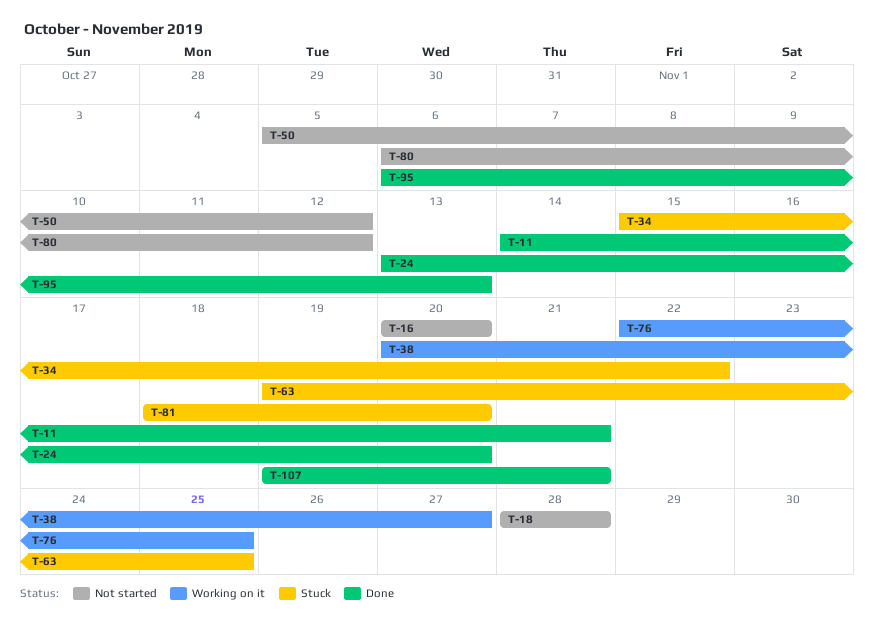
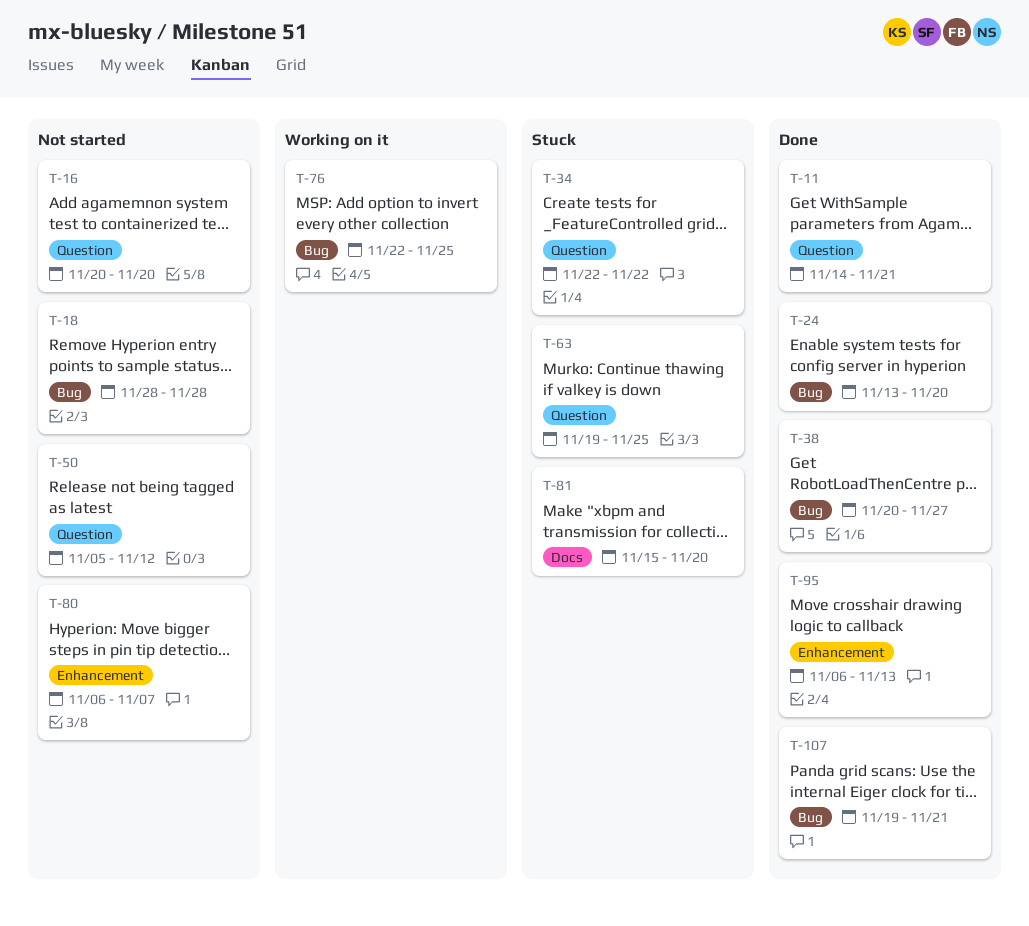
T-34, start: Nov 15 -> Nov 22
T-38, status: Working on it -> Done
T-80, due: Nov 12 -> Nov 7
T-81, start: Nov 18 -> Nov 15

